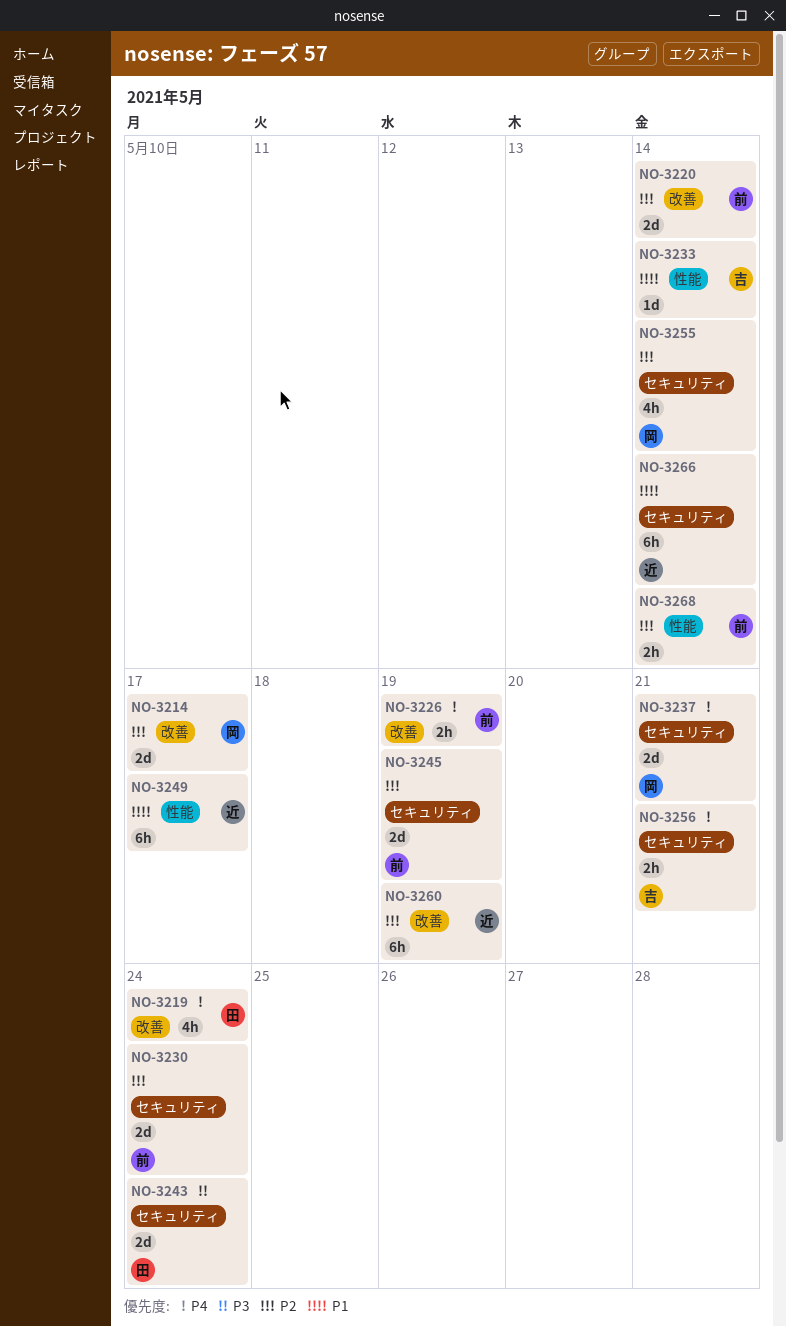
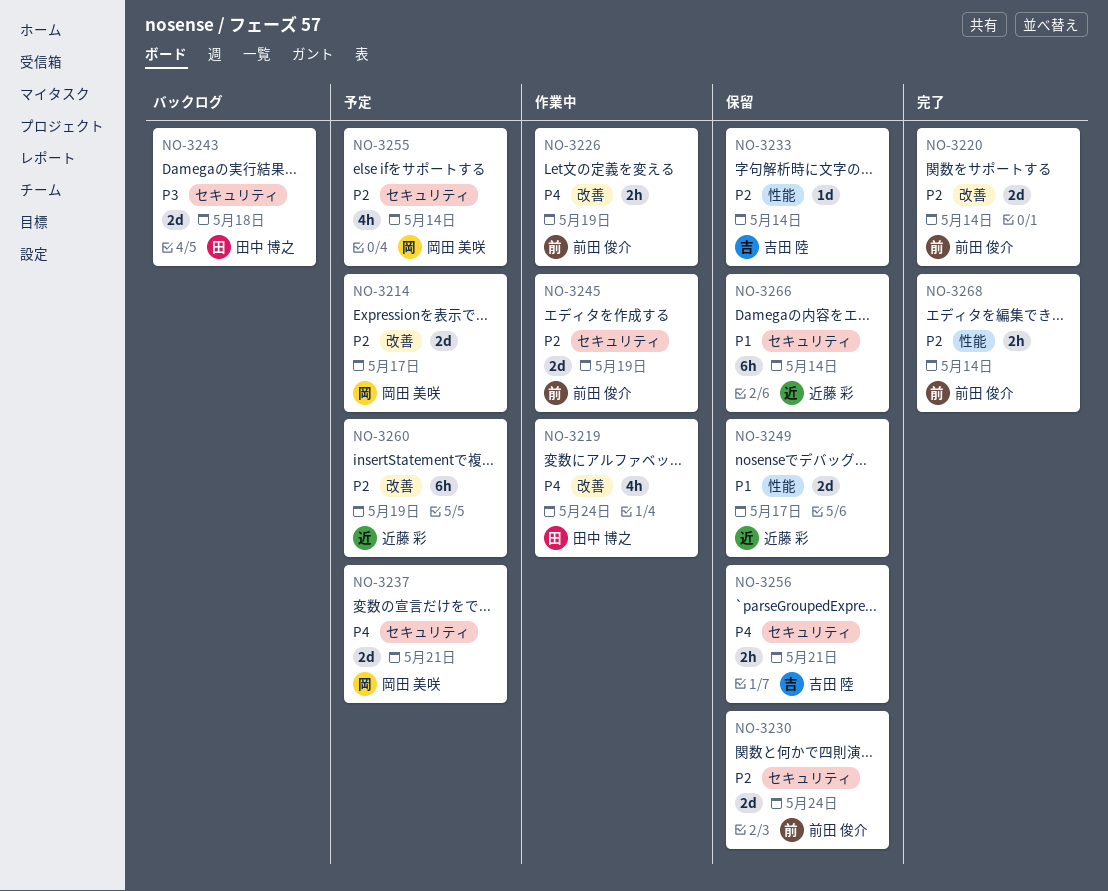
NO-3233, priority: P1 -> P2
NO-3243, due: May 24 -> May 18
NO-3249, estimate: 6h -> 2d

